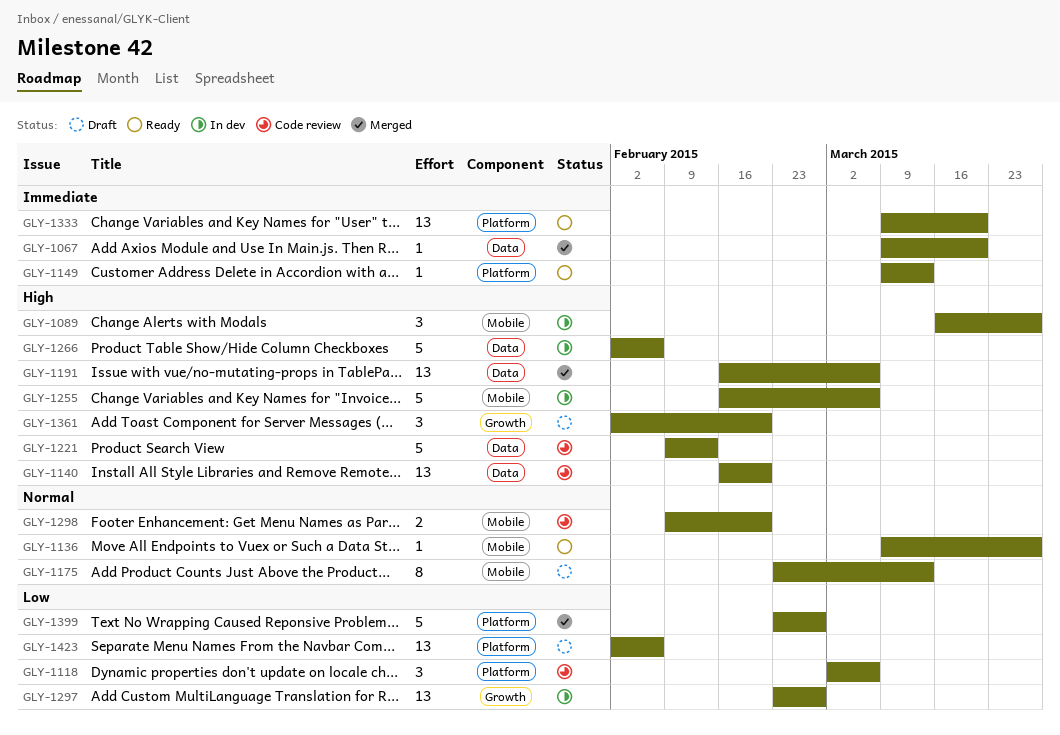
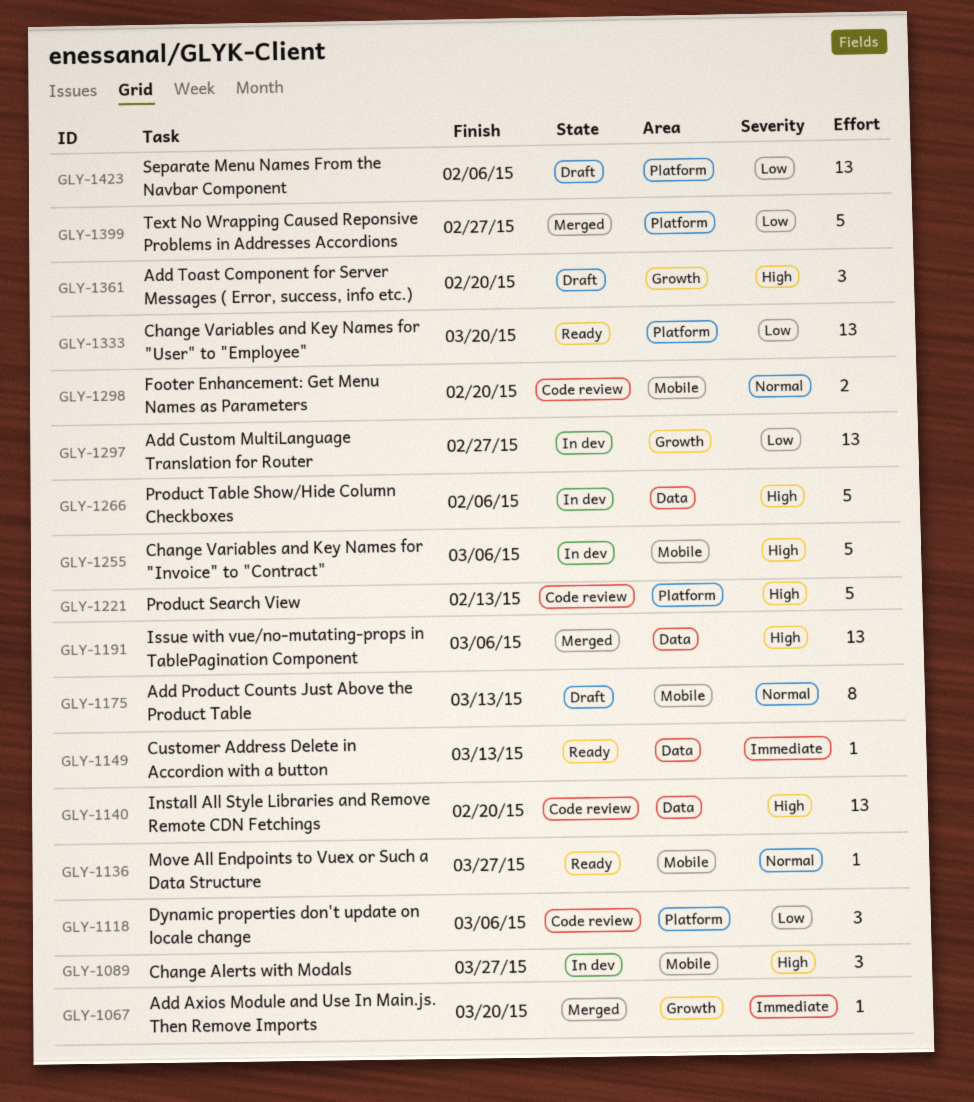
GLY-1067, label: Data -> Growth
GLY-1149, label: Platform -> Data
GLY-1221, label: Data -> Platform
GLY-1333, priority: Immediate -> Low

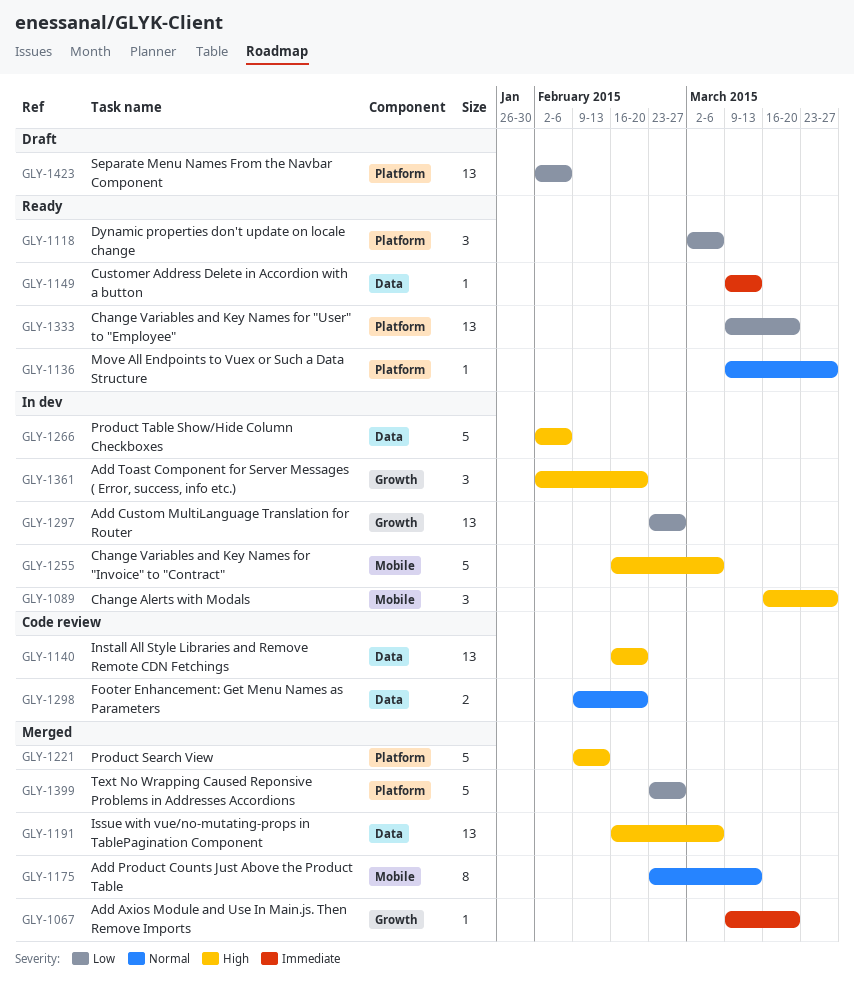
GLY-1118, status: Code review -> Ready
GLY-1136, label: Mobile -> Platform
GLY-1175, status: Draft -> Merged
GLY-1221, status: Code review -> Merged
GLY-1298, label: Mobile -> Data
GLY-1361, status: Draft -> In dev

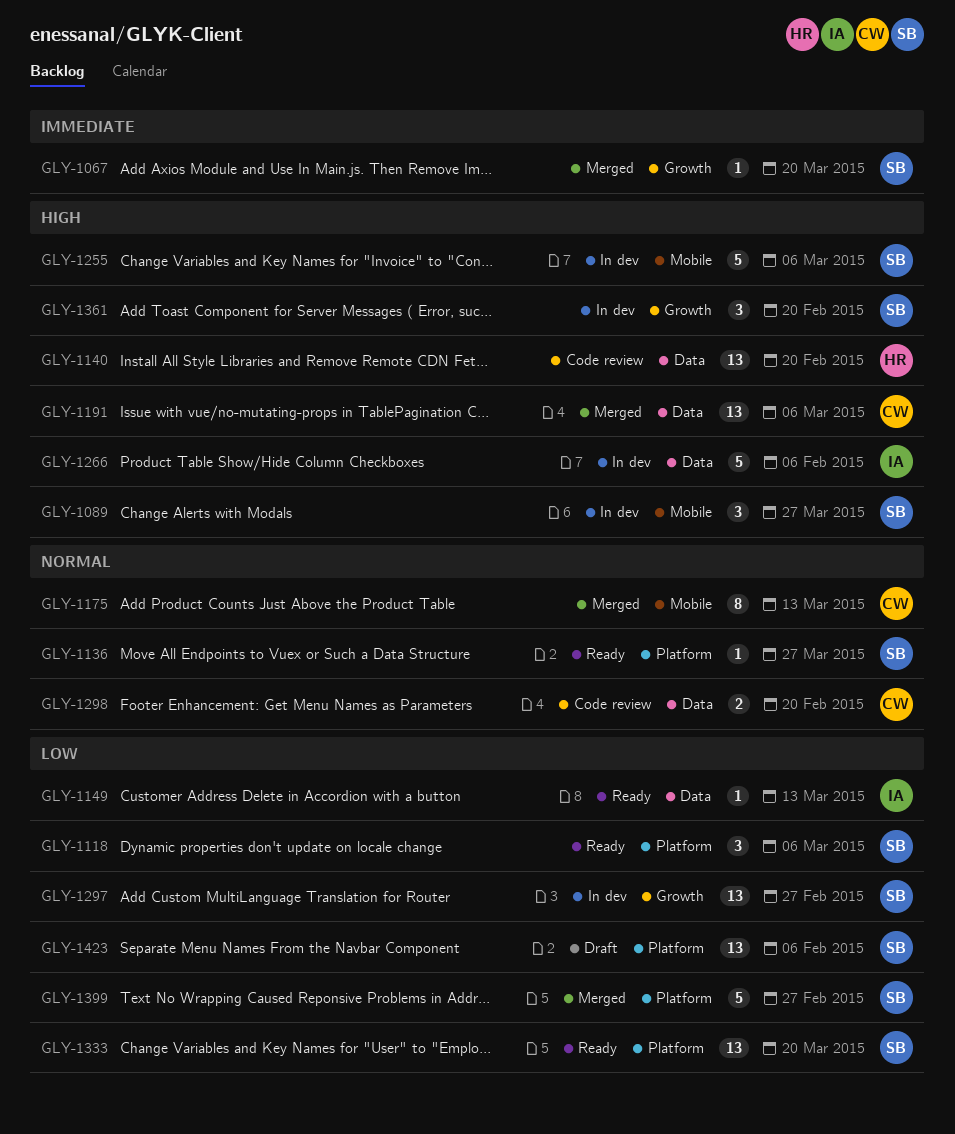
GLY-1149, priority: Immediate -> Low
GLY-1221: present -> none

